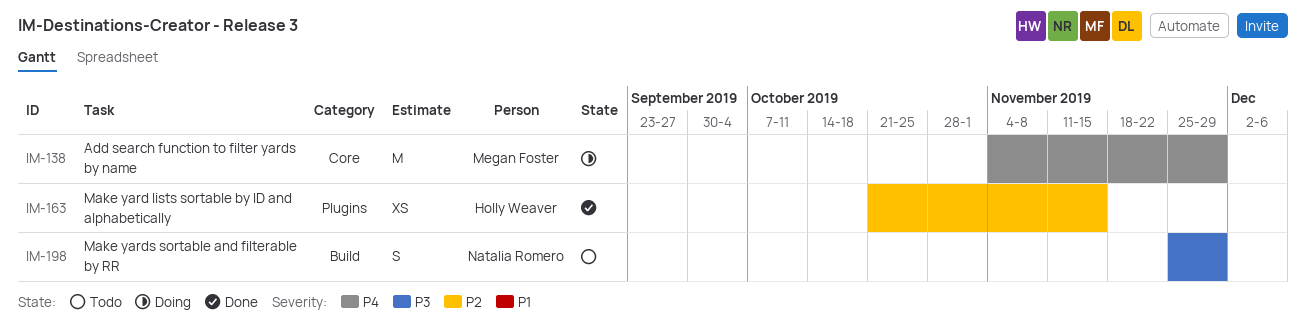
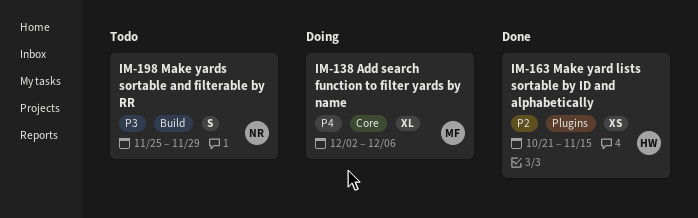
IM-138, estimate: M -> XL
IM-138, start: Nov 4 -> Dec 2
IM-138, due: Nov 29 -> Dec 6

